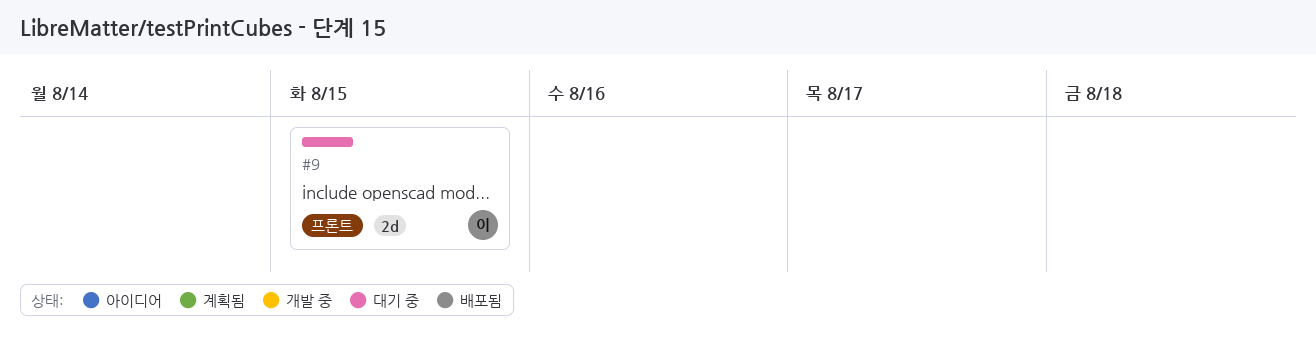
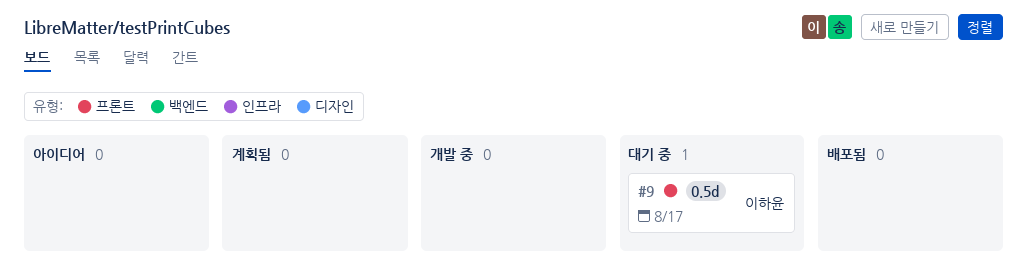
#9, estimate: 2d -> 0.5d
#9, due: Aug 15 -> Aug 17

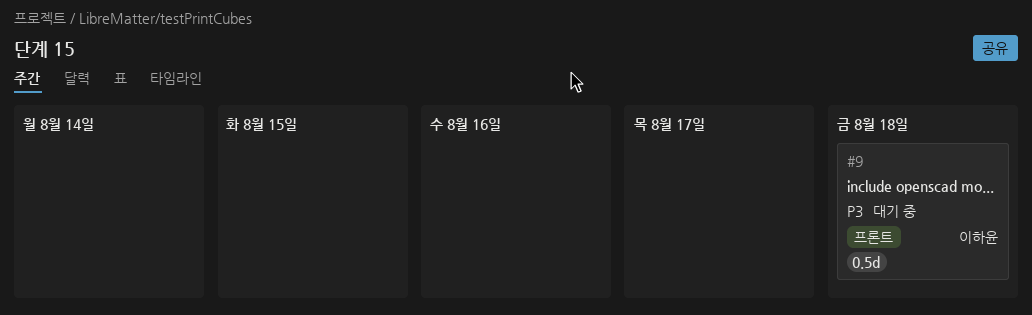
#9, due: Aug 17 -> Aug 18

